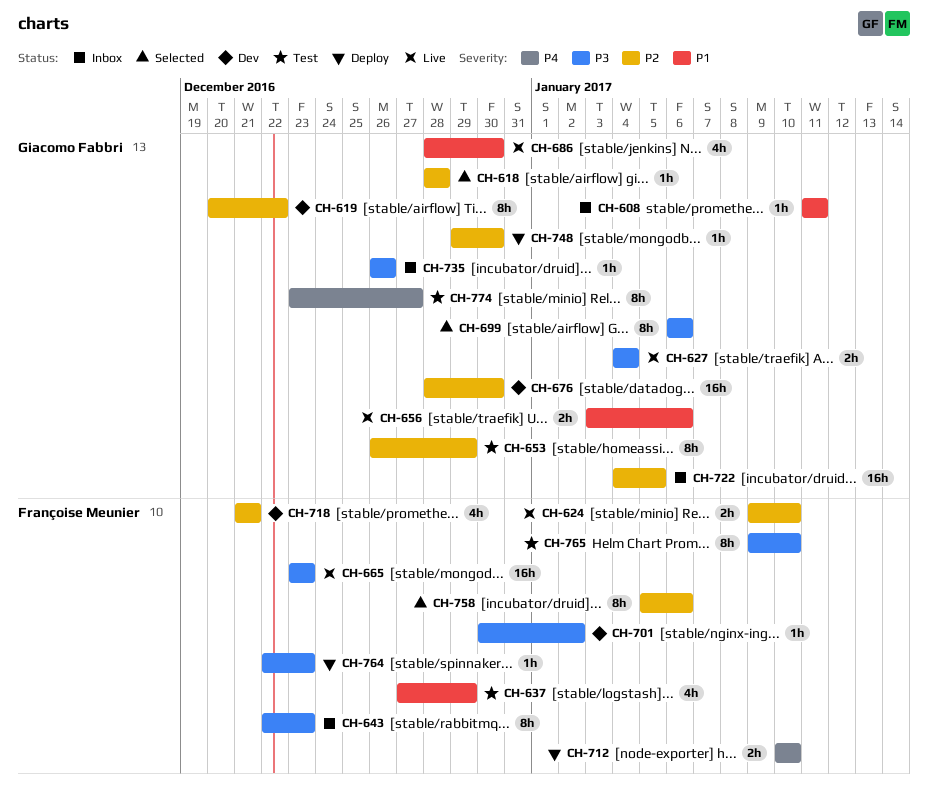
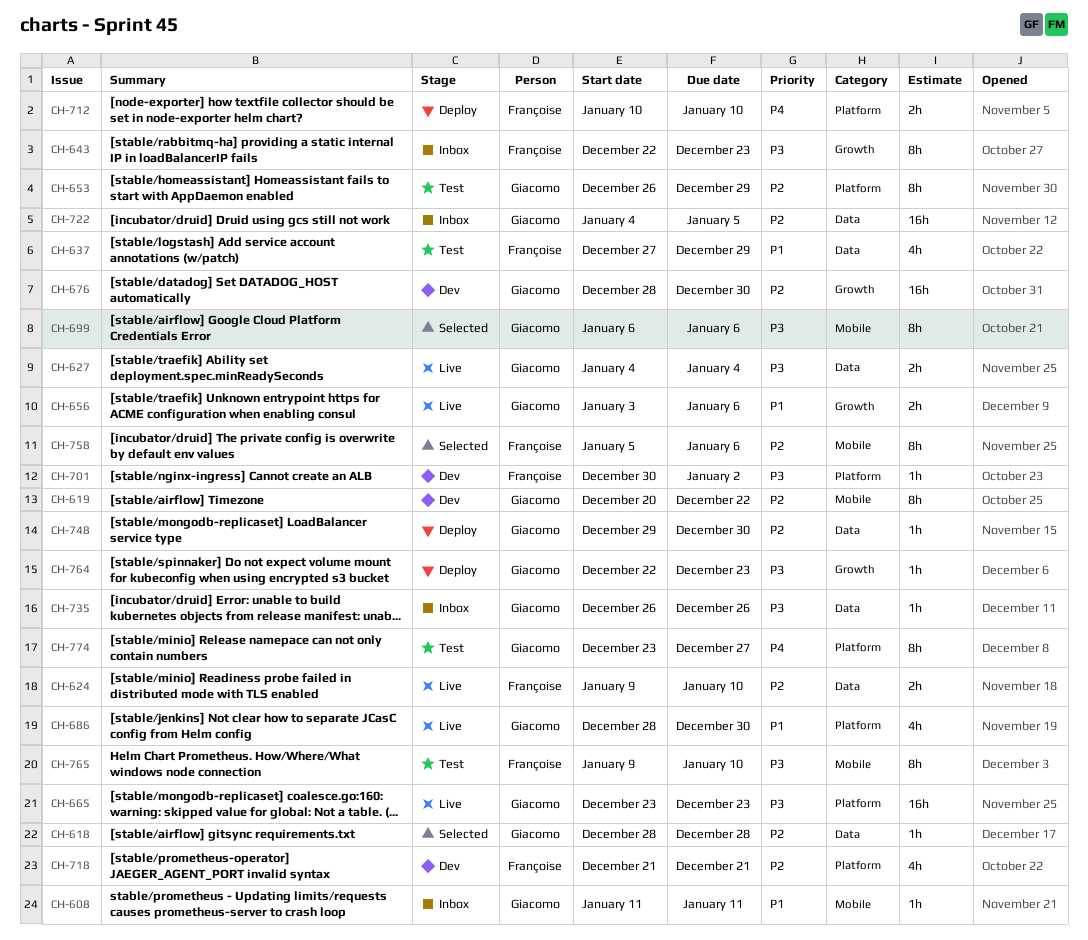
CH-665, owner: Françoise Meunier -> Giacomo Fabbri
CH-764, owner: Françoise Meunier -> Giacomo Fabbri

